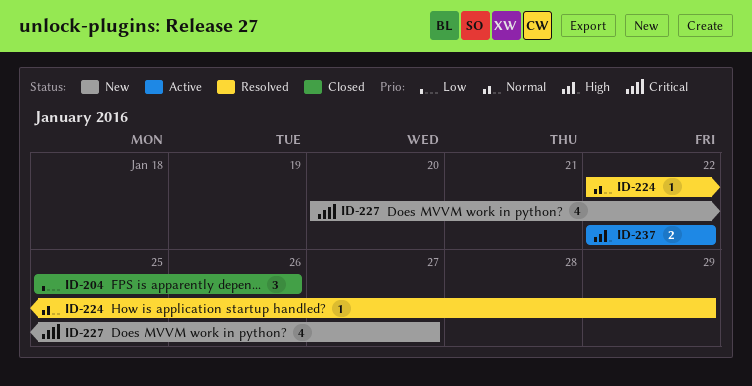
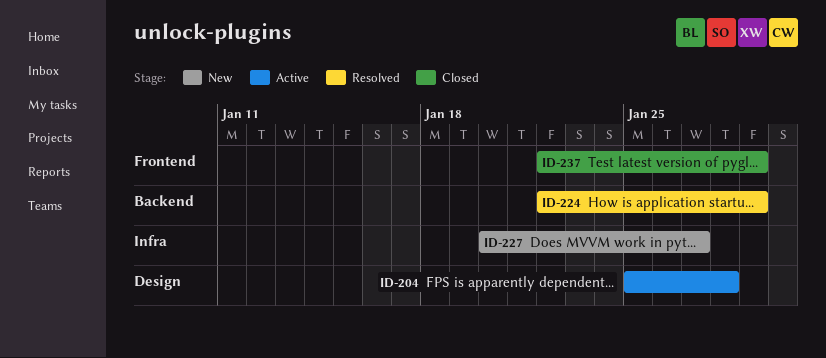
ID-204, status: Closed -> Active
ID-204, due: Jan 26 -> Jan 28
ID-237, status: Active -> Closed
ID-237, due: Jan 22 -> Jan 29

